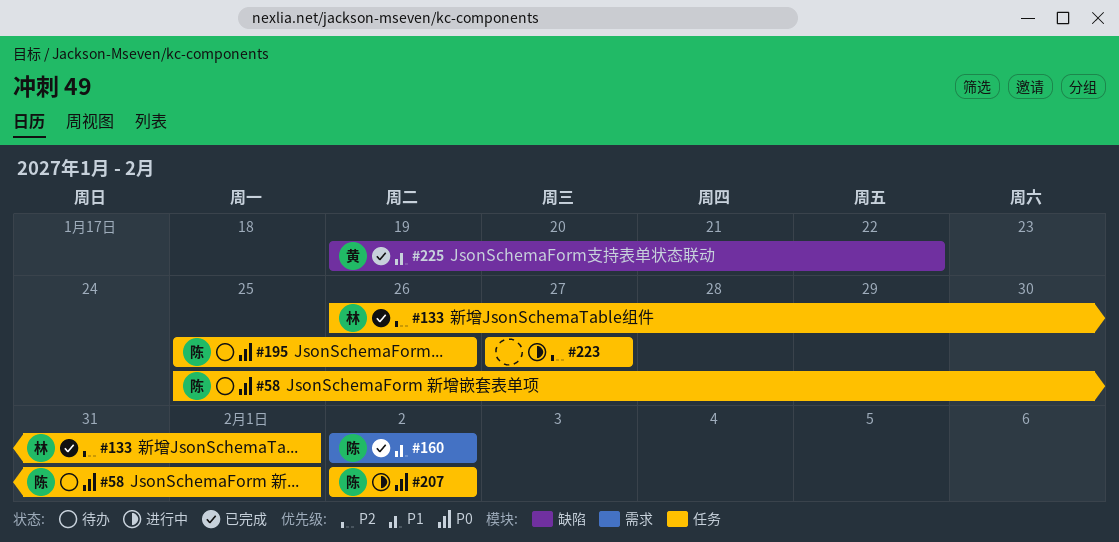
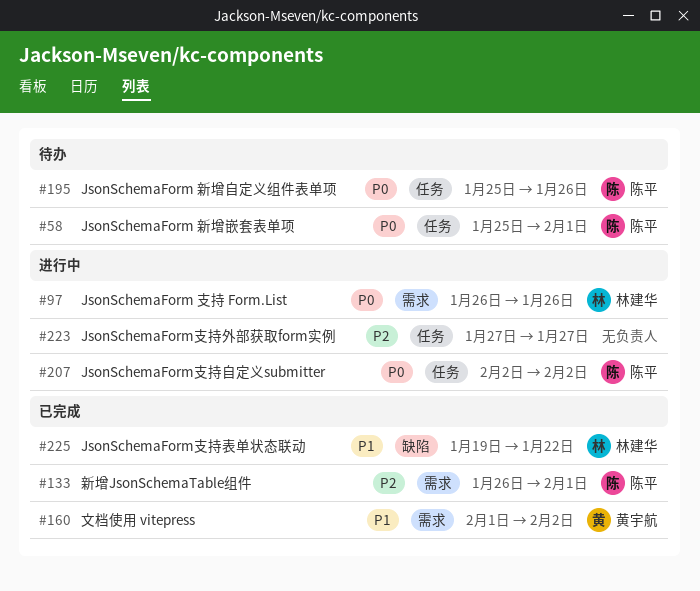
#97: none -> present
#133, owner: 林建华 -> 陈平
#133, label: 任务 -> 需求
#160, owner: 陈平 -> 黄宇航
#160, start: Feb 2 -> Feb 1
#225, owner: 黄宇航 -> 林建华

